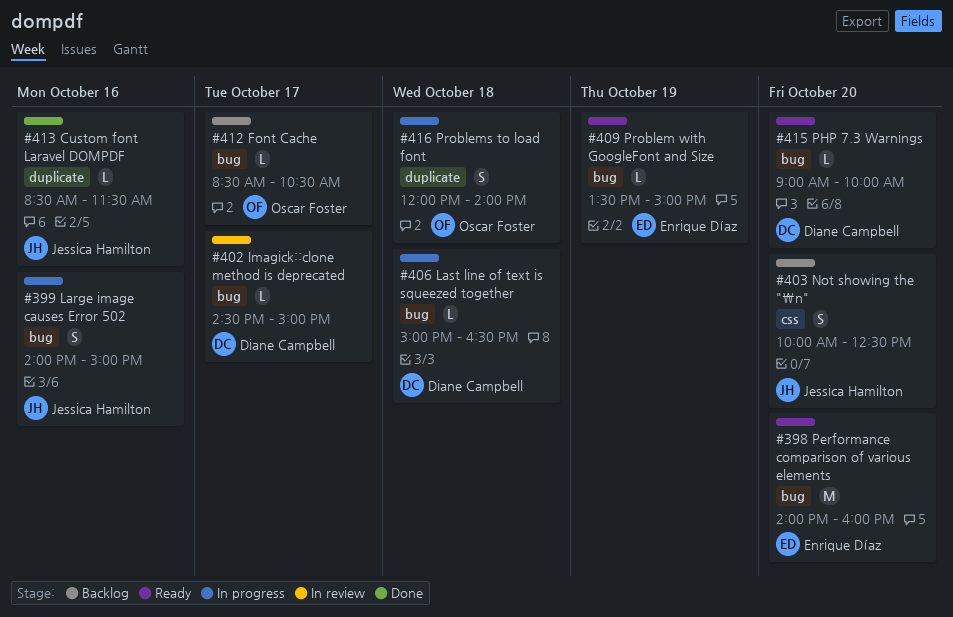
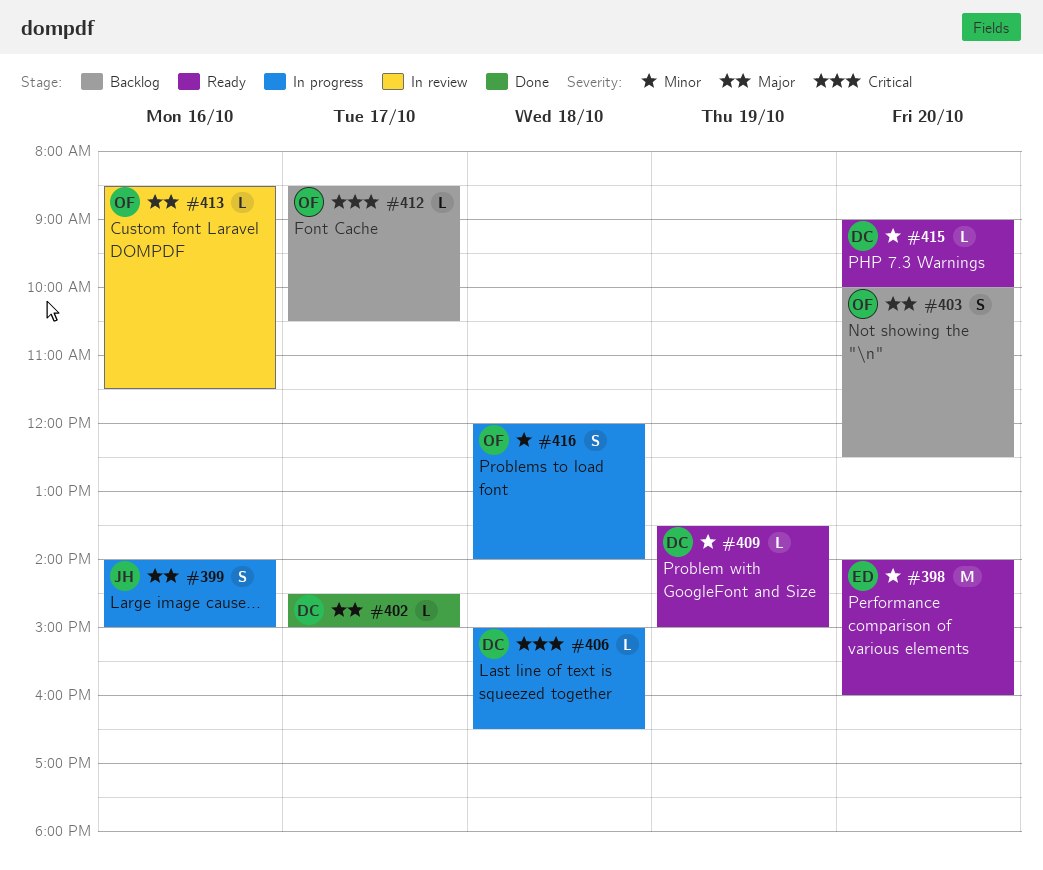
#402, status: In review -> Done
#403, owner: Jessica Hamilton -> Oscar Foster
#409, owner: Enrique Díaz -> Diane Campbell
#413, status: Done -> In review
#413, owner: Jessica Hamilton -> Oscar Foster

